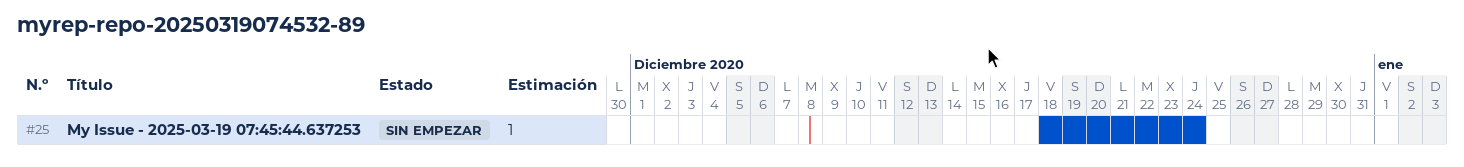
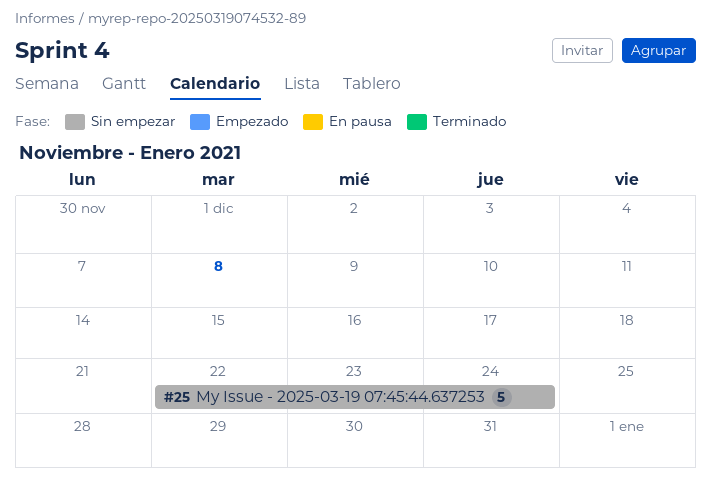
#25, estimate: 1 -> 5
#25, start: Dec 18 -> Dec 22

